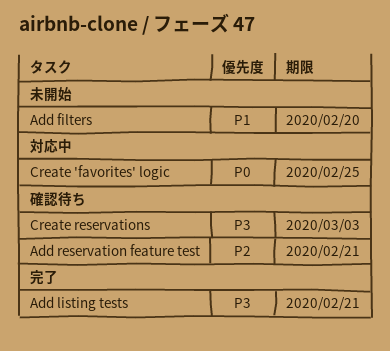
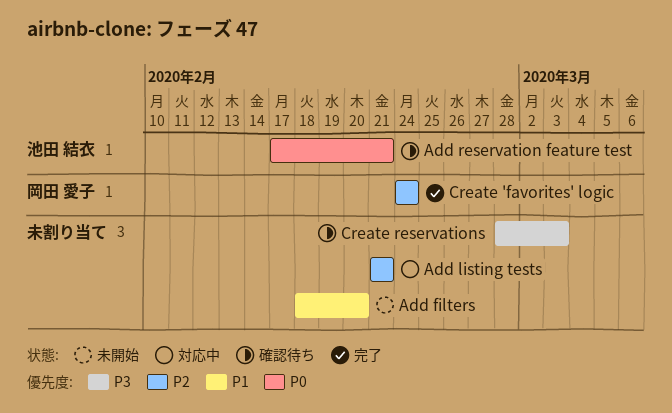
Add listing tests, status: 完了 -> 対応中
Add listing tests, priority: P3 -> P2
Add reservation feature test, priority: P2 -> P0
Create 'favorites' logic, status: 対応中 -> 完了
Create 'favorites' logic, priority: P0 -> P2
Create 'favorites' logic, due: Feb 25 -> Feb 24

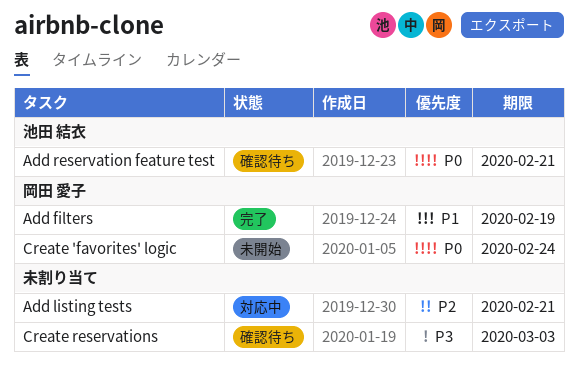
Add filters, status: 未開始 -> 完了
Add filters, owner: none -> 岡田 愛子
Add filters, due: Feb 20 -> Feb 19
Create 'favorites' logic, status: 完了 -> 未開始
Create 'favorites' logic, priority: P2 -> P0

